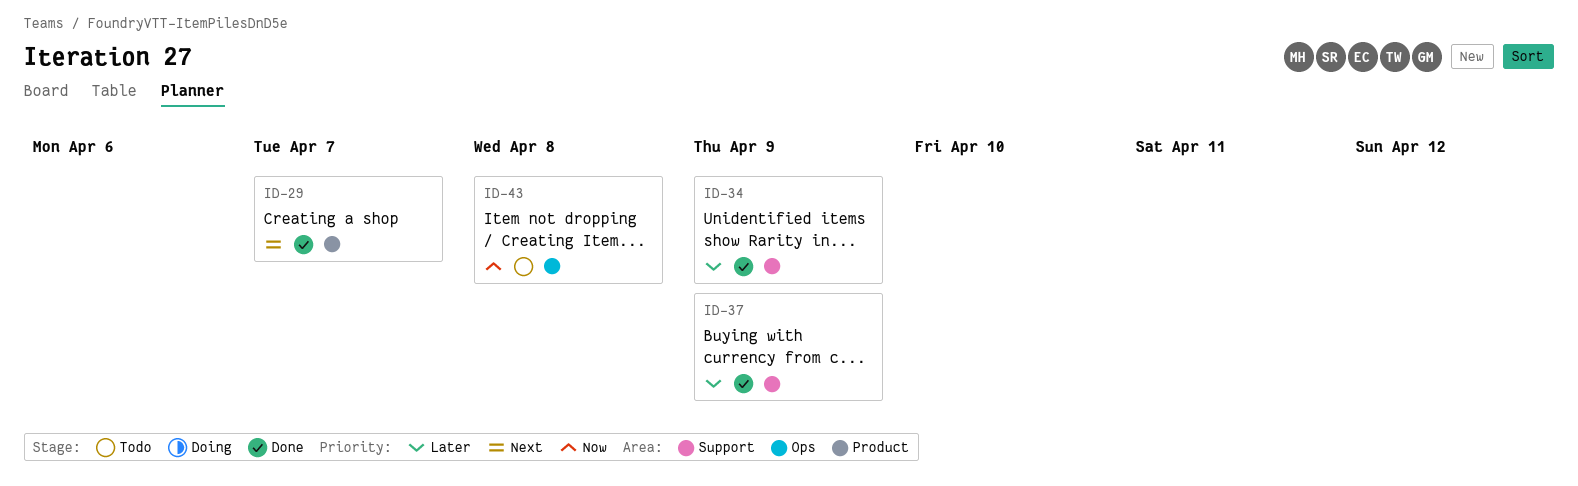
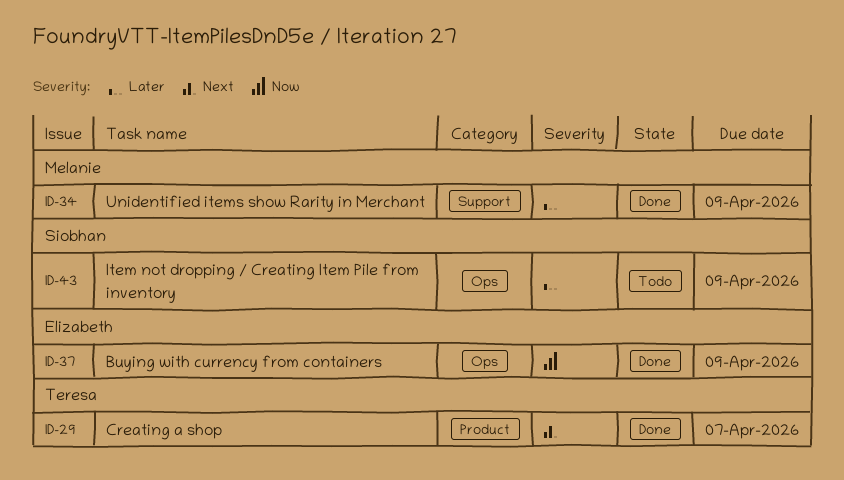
ID-37, priority: Later -> Now
ID-37, label: Support -> Ops
ID-43, priority: Now -> Later
ID-43, due: Apr 8 -> Apr 9

